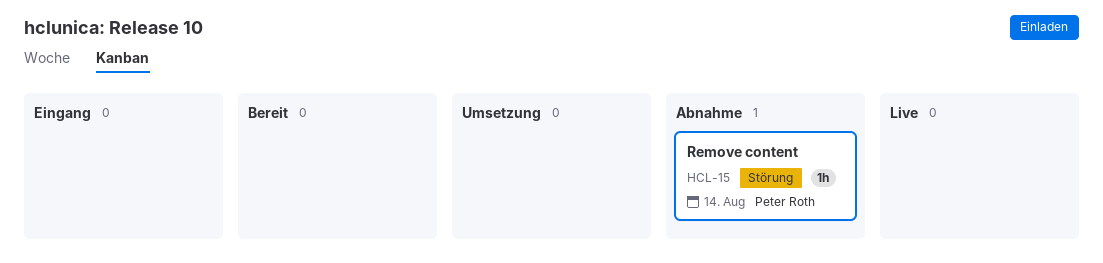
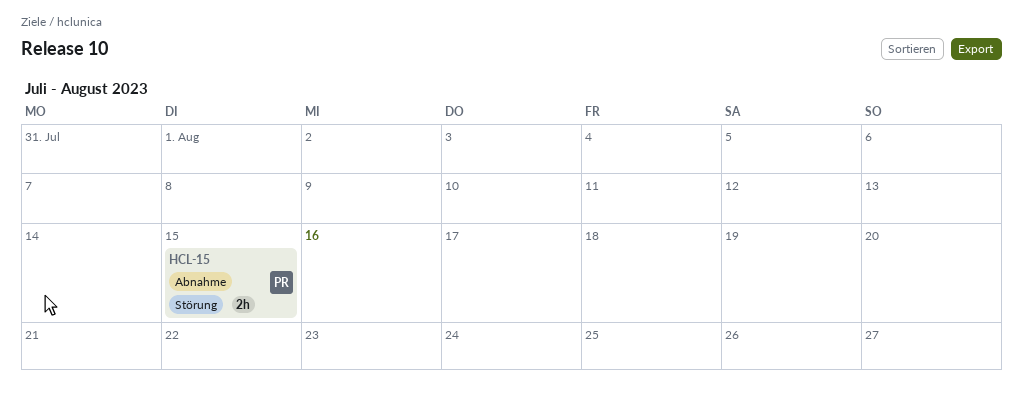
HCL-15, estimate: 1h -> 2h
HCL-15, due: Aug 14 -> Aug 15

